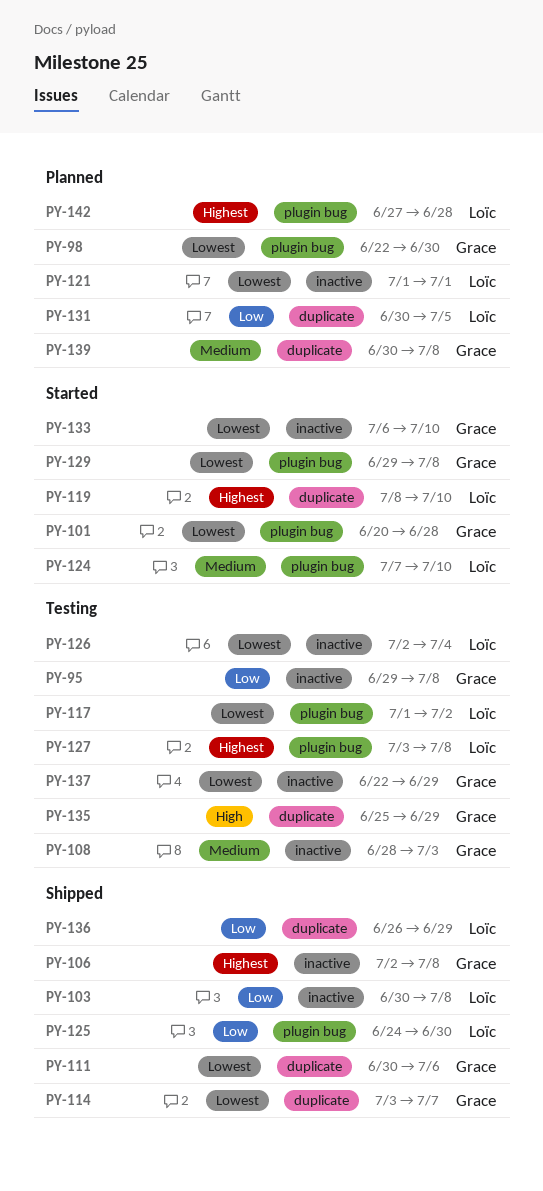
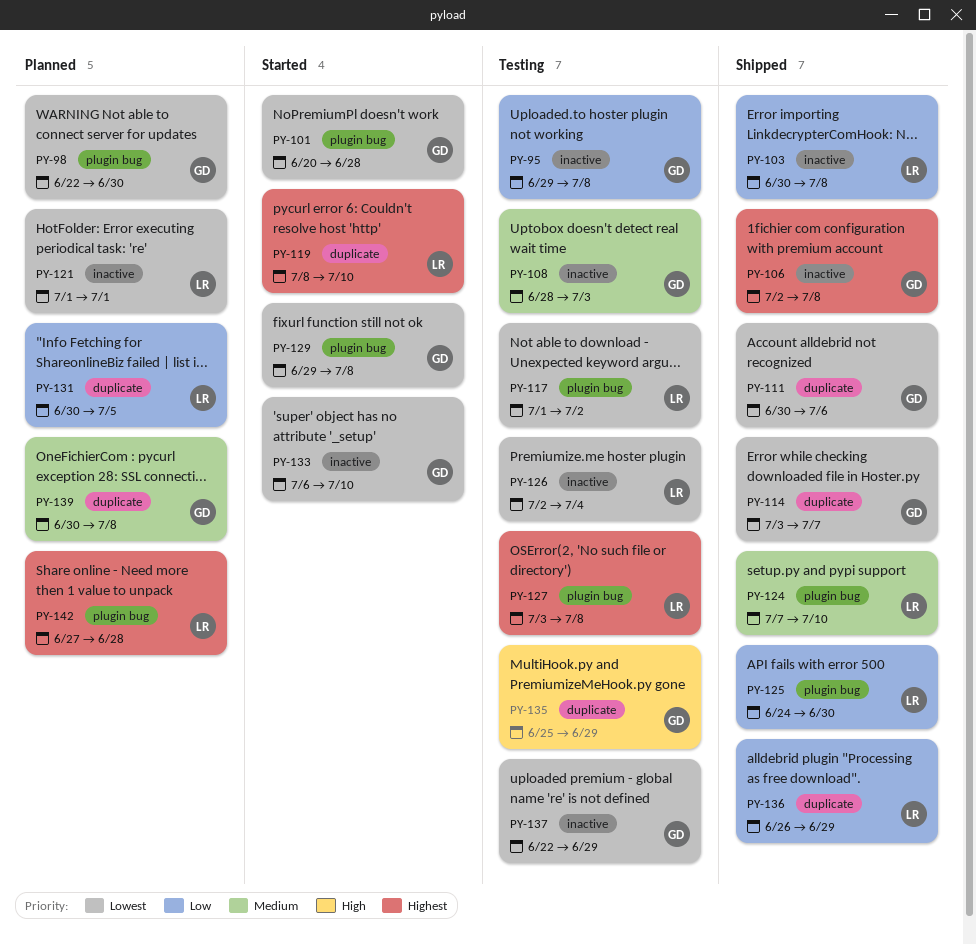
PY-124, status: Started -> Shipped

